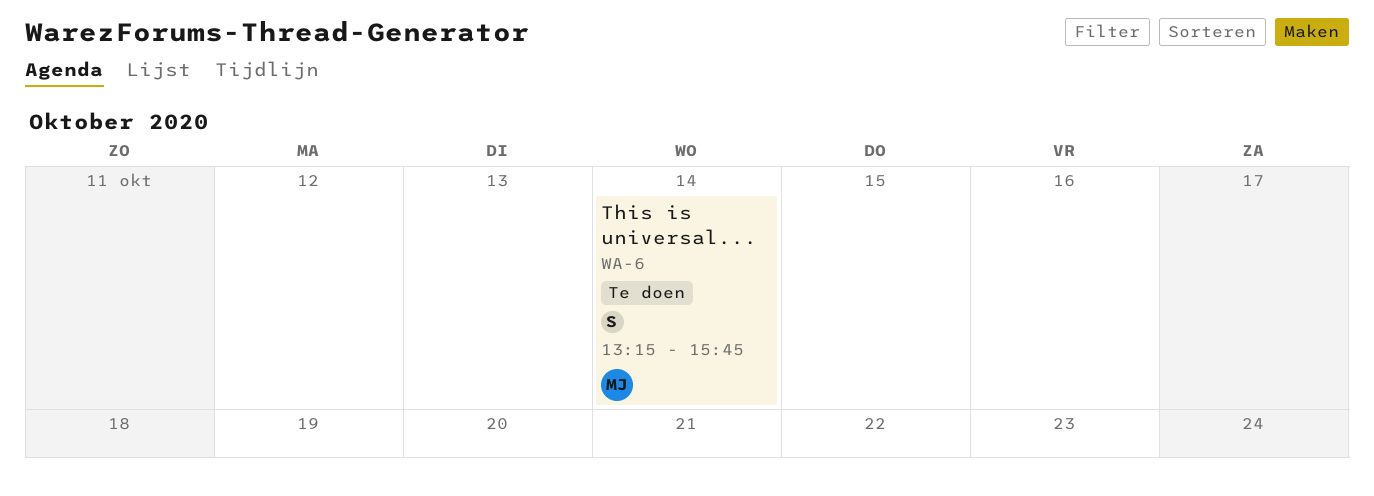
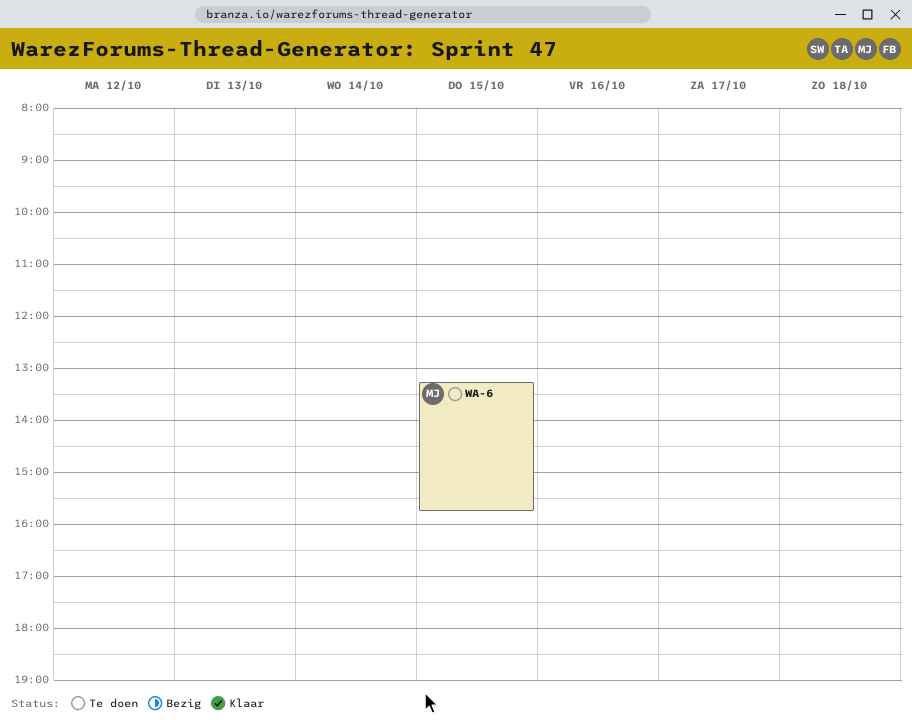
WA-6, day: Oct 14 -> Oct 15

